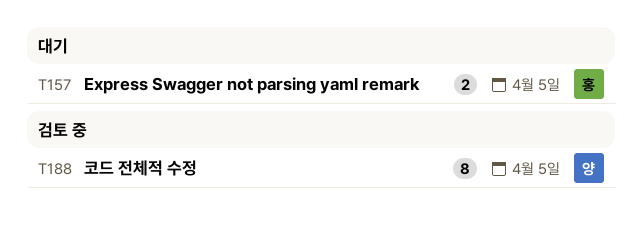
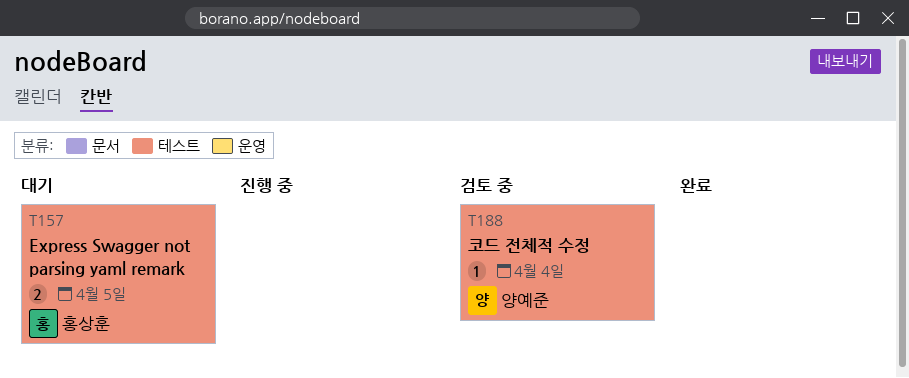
T188, estimate: 8 -> 1
T188, due: Apr 5 -> Apr 4

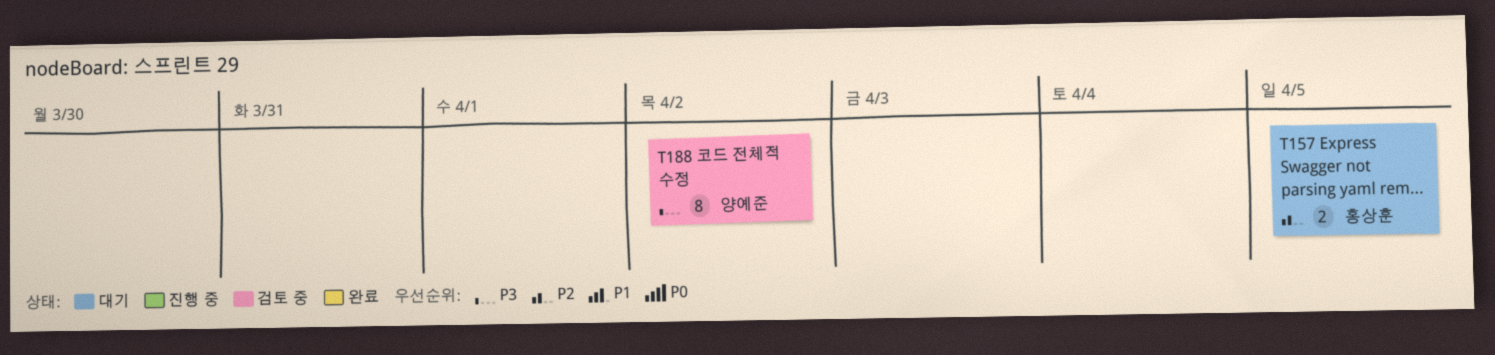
T188, estimate: 1 -> 8
T188, due: Apr 4 -> Apr 2

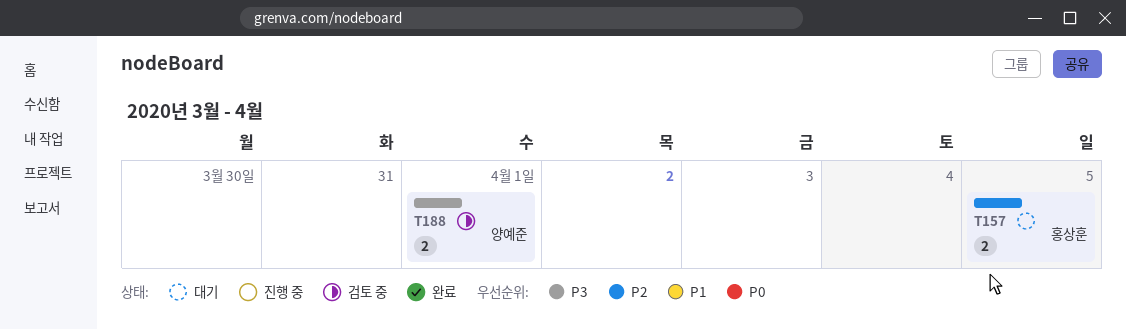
T188, estimate: 8 -> 2
T188, due: Apr 2 -> Apr 1

